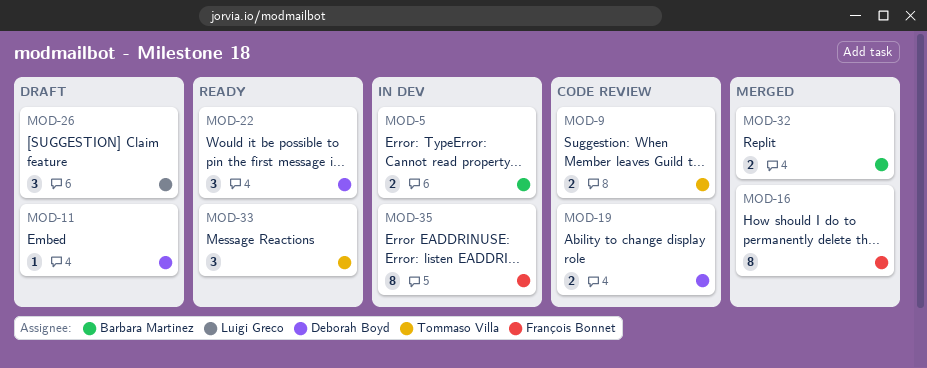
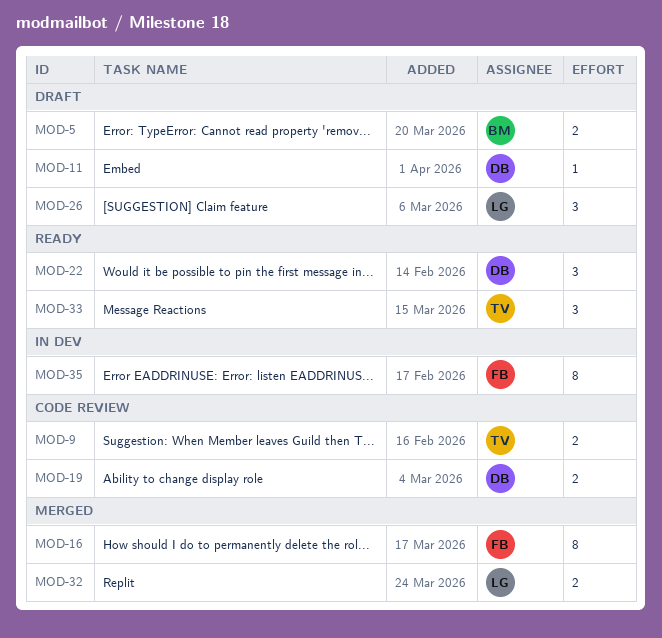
MOD-5, status: In dev -> Draft
MOD-32, owner: Barbara Martinez -> Luigi Greco

